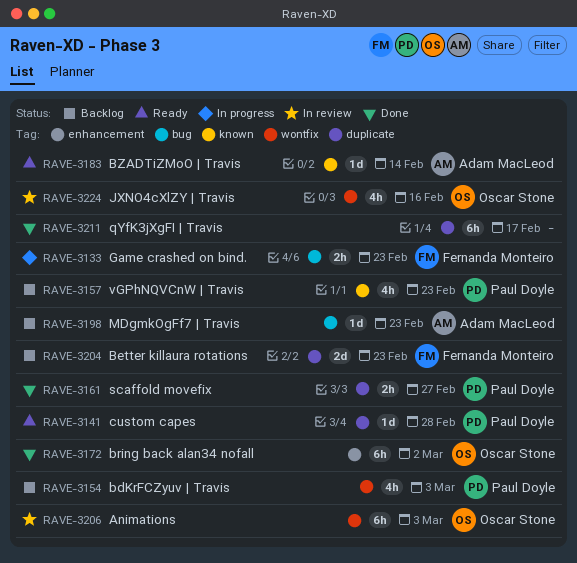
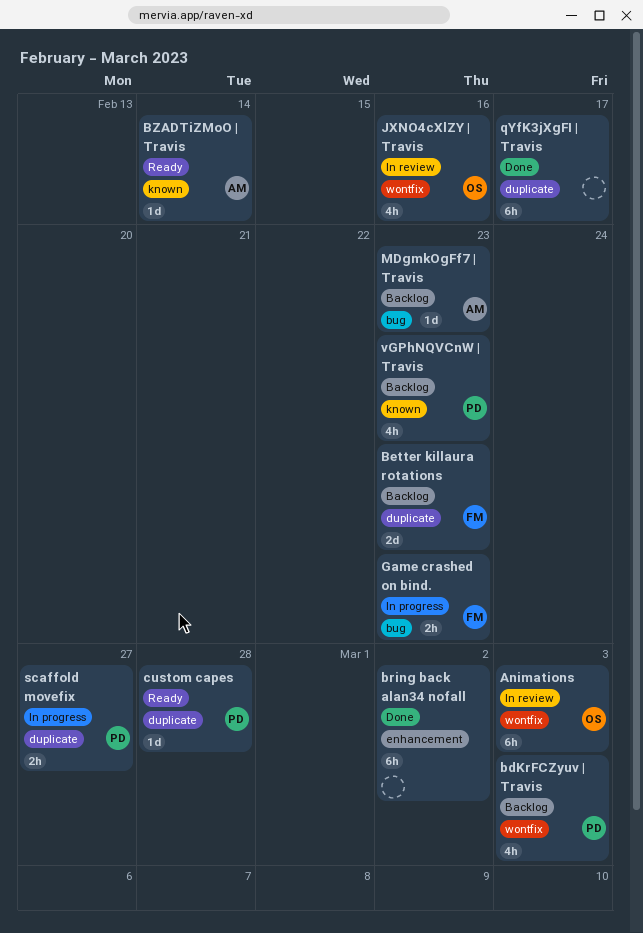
bring back alan34 nofall, owner: Oscar Stone -> none
scaffold movefix, status: Done -> In progress

